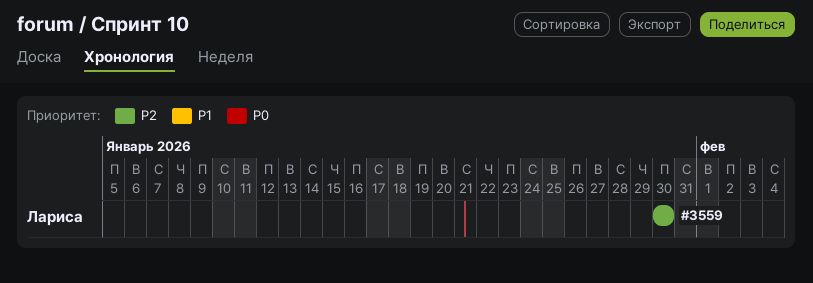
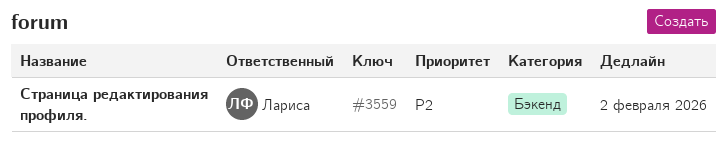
#3559, due: Jan 30 -> Feb 2

